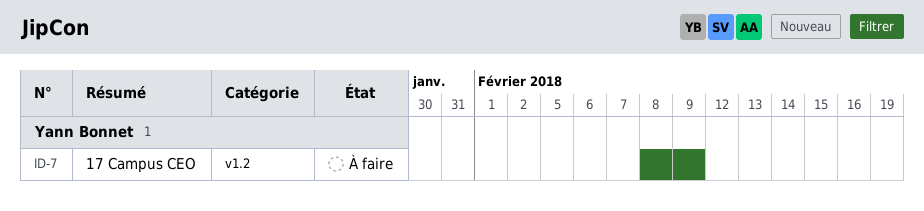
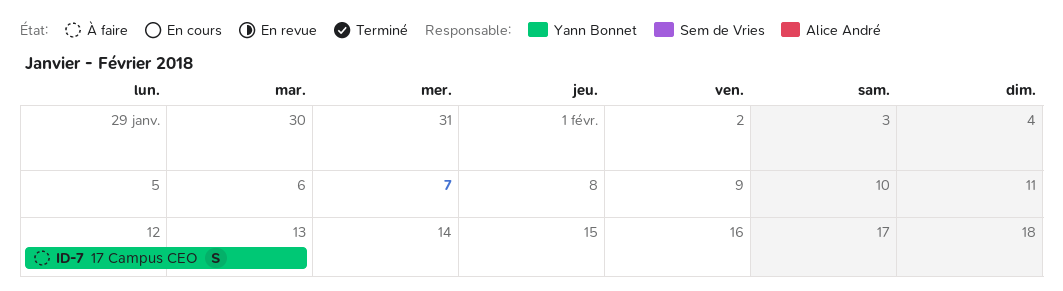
ID-7, start: Feb 8 -> Feb 12
ID-7, due: Feb 9 -> Feb 13

